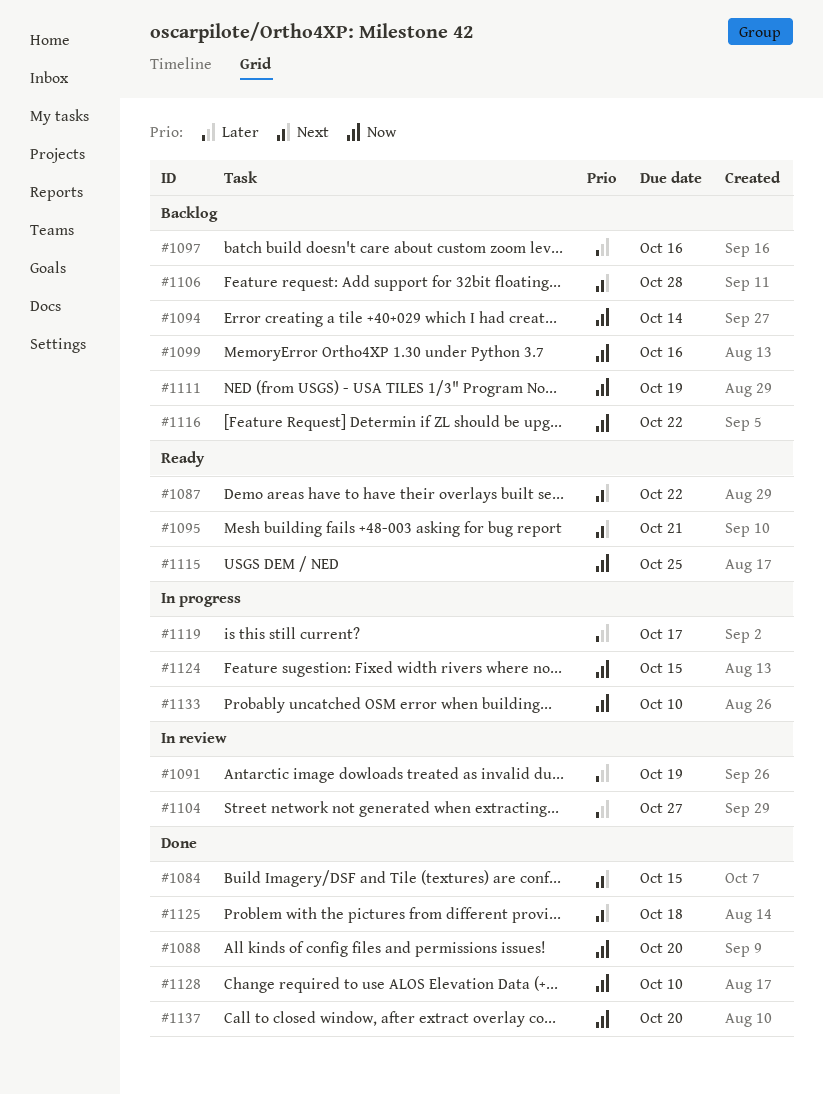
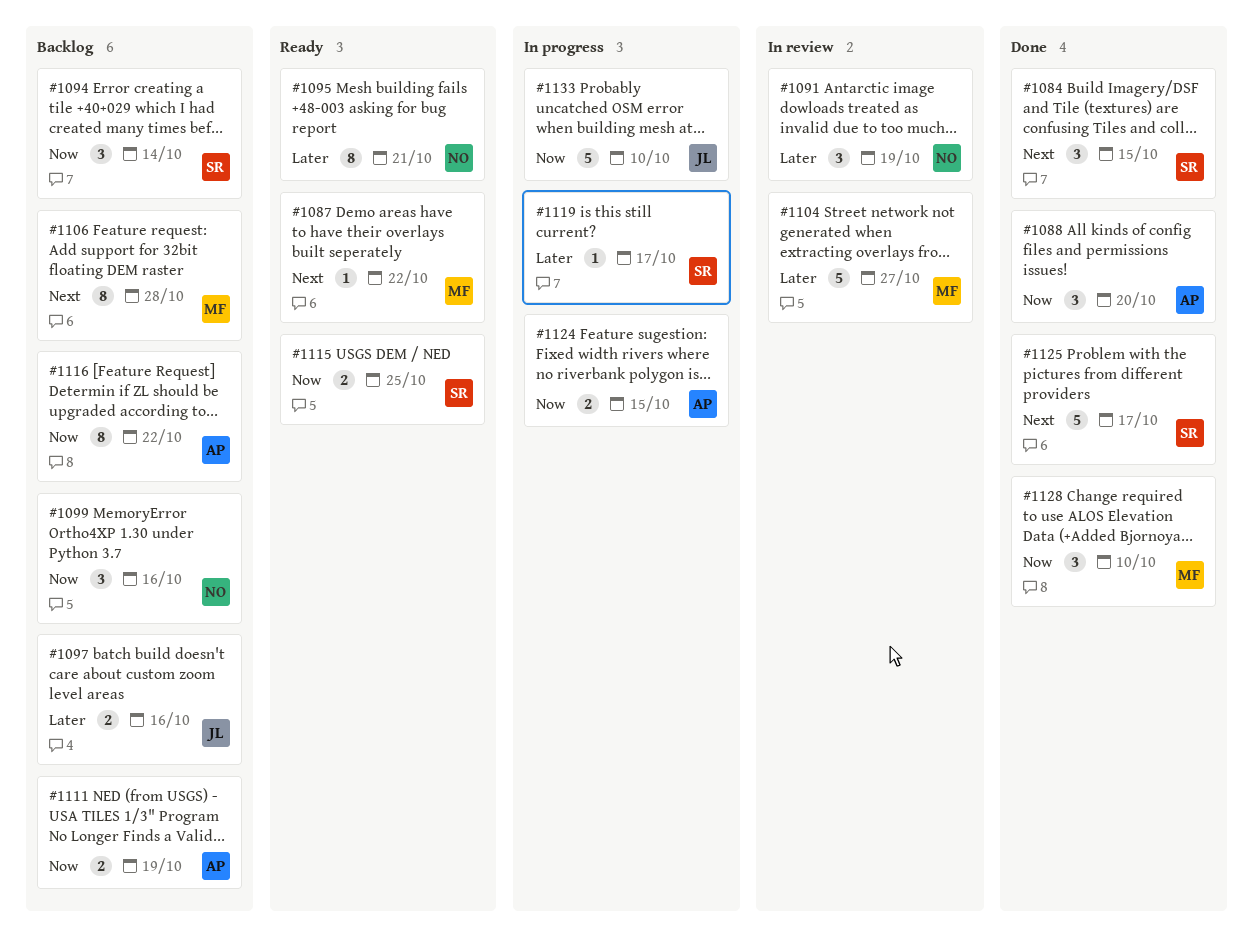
#1095, priority: Next -> Later
#1125, due: Oct 18 -> Oct 17
#1137: present -> none

